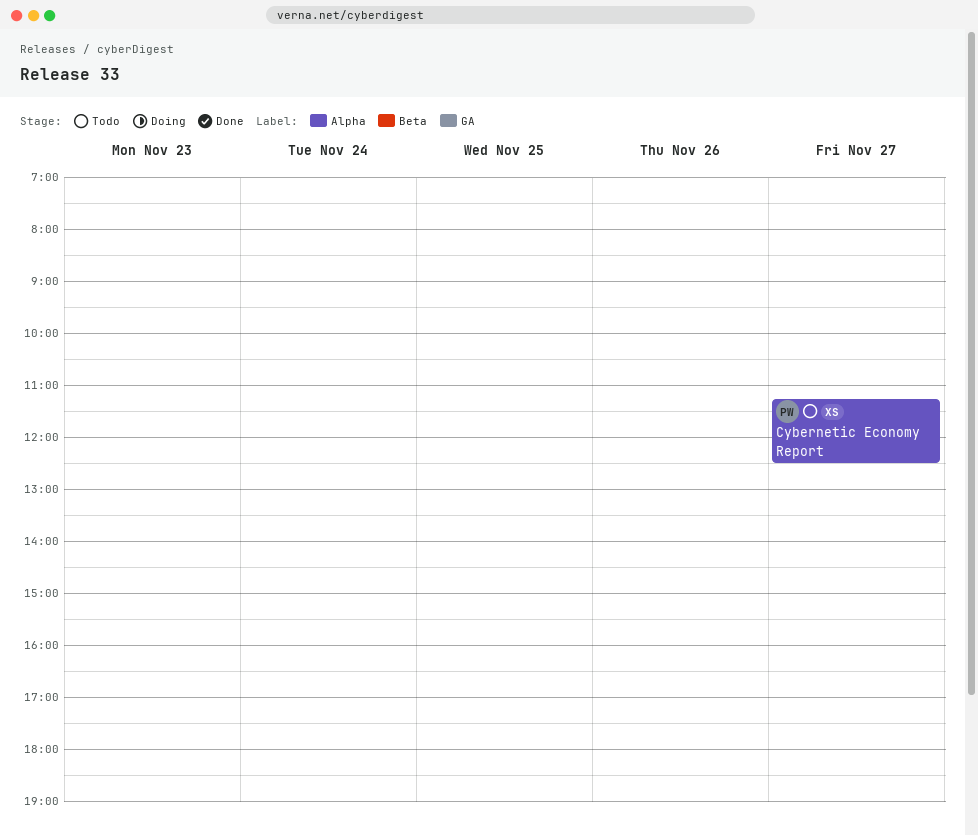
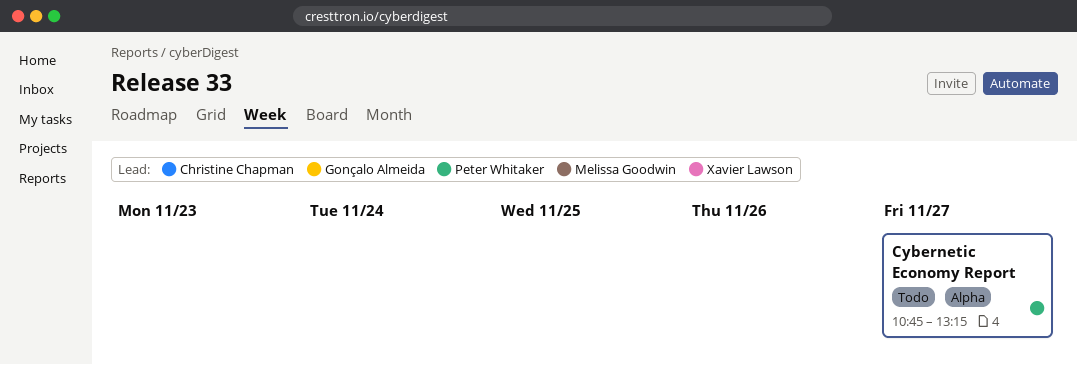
Cybernetic Economy Report, begins: 11:15 -> 10:45
Cybernetic Economy Report, ends: 12:30 -> 13:15

